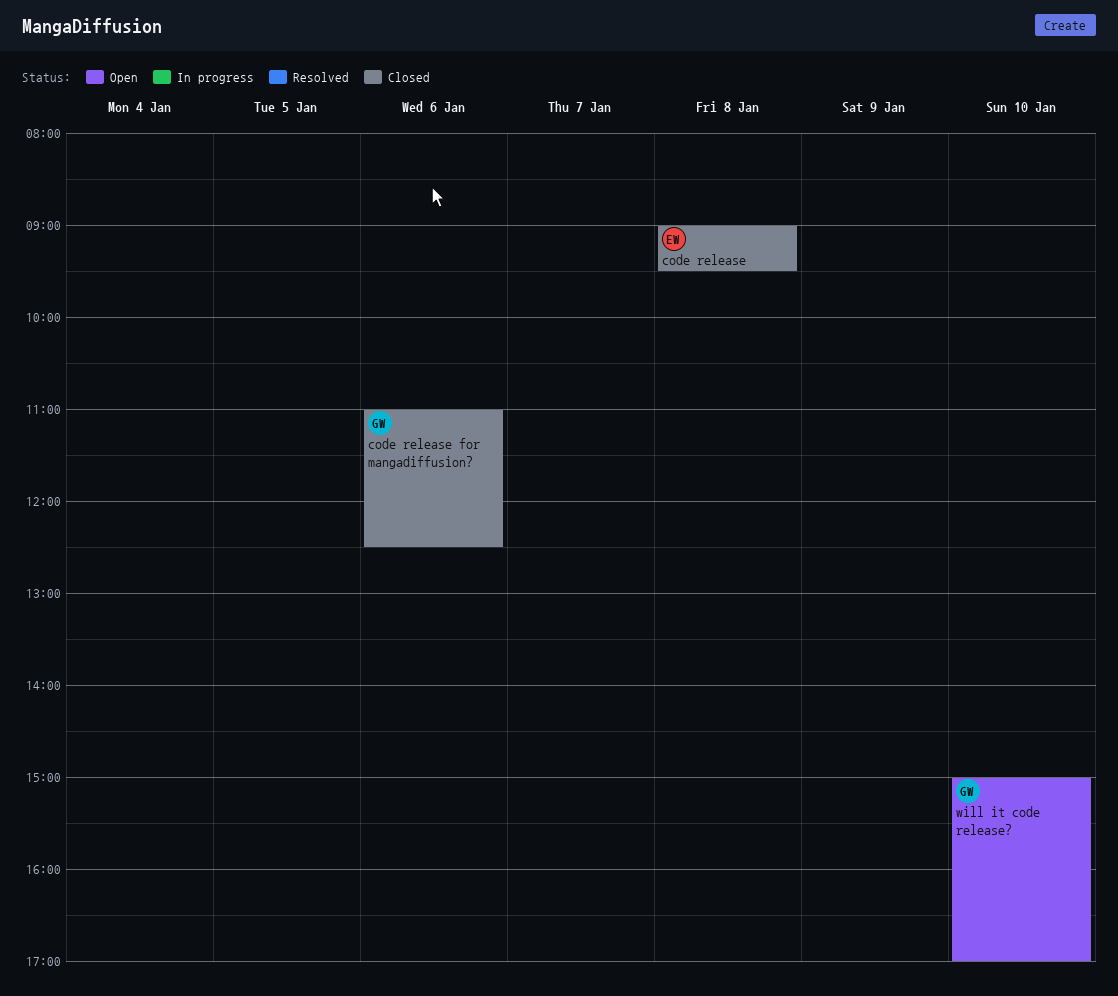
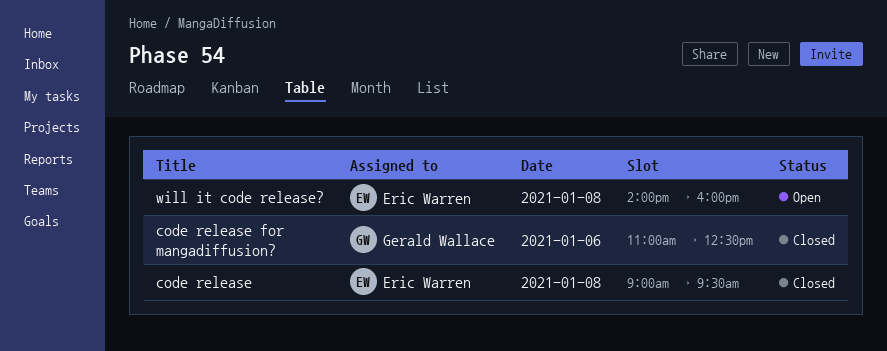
will it code release?, owner: Gerald Wallace -> Eric Warren
will it code release?, day: Jan 10 -> Jan 8
will it code release?, begins: 15:00 -> 14:00
will it code release?, ends: 17:00 -> 16:00

